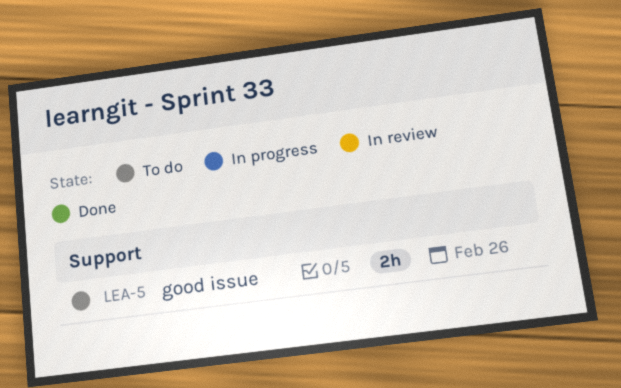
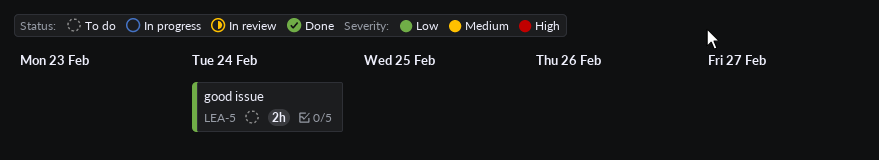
LEA-5, due: Feb 26 -> Feb 24

